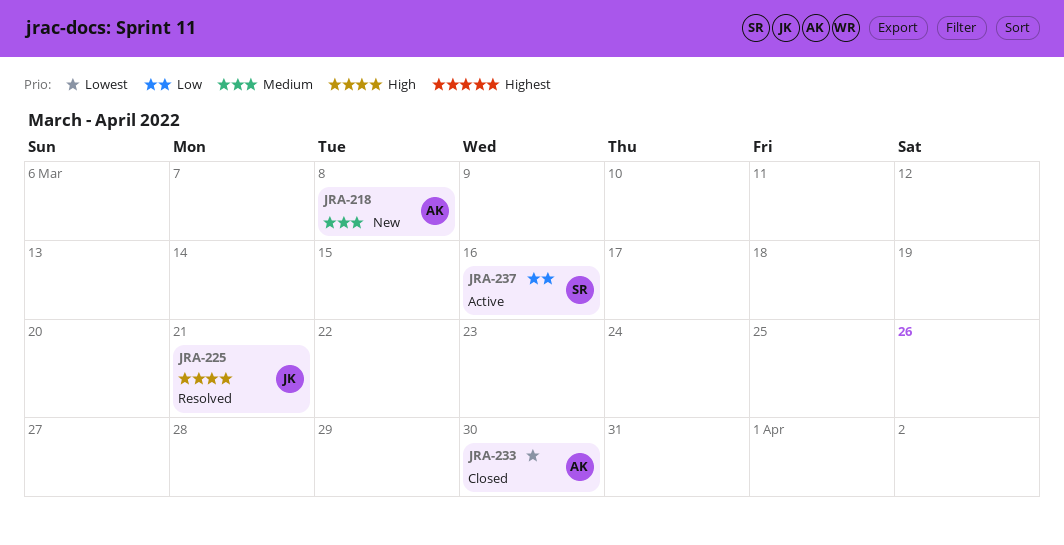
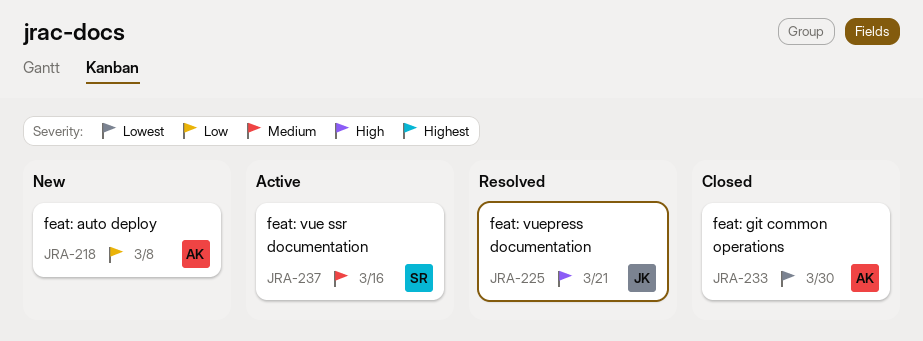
JRA-218, priority: Medium -> Low
JRA-237, priority: Low -> Medium

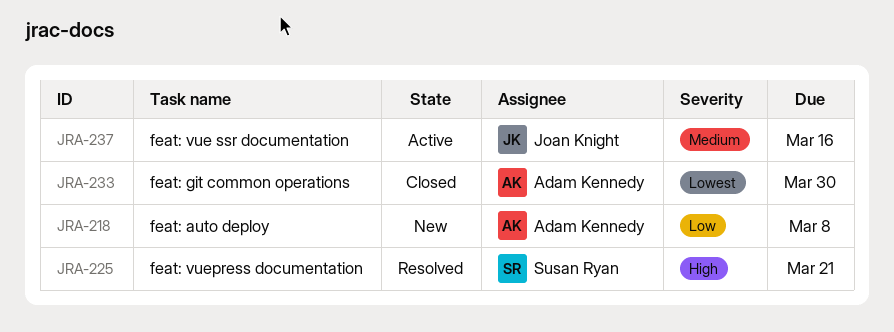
JRA-225, owner: Joan Knight -> Susan Ryan
JRA-237, owner: Susan Ryan -> Joan Knight

